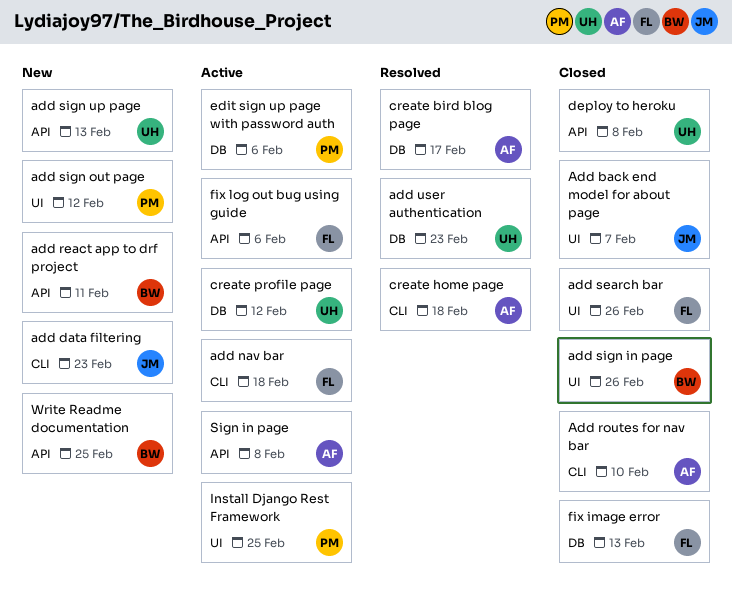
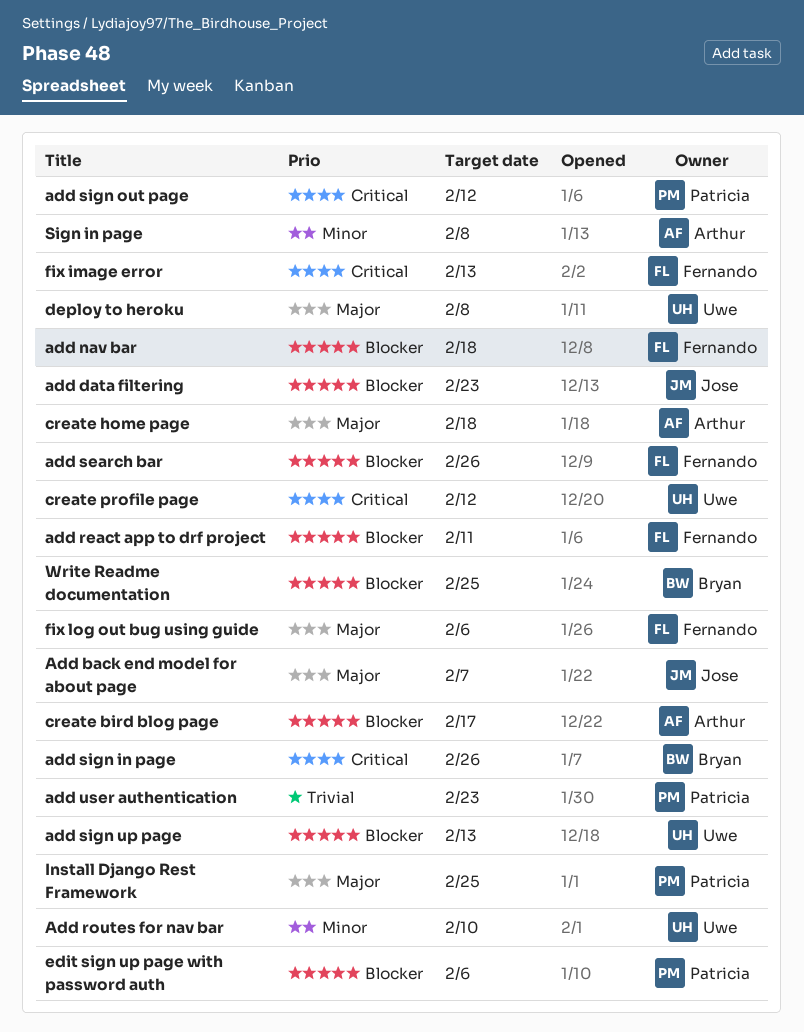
add react app to drf project, owner: Bryan -> Fernando
Add routes for nav bar, owner: Arthur -> Uwe
add user authentication, owner: Uwe -> Patricia

